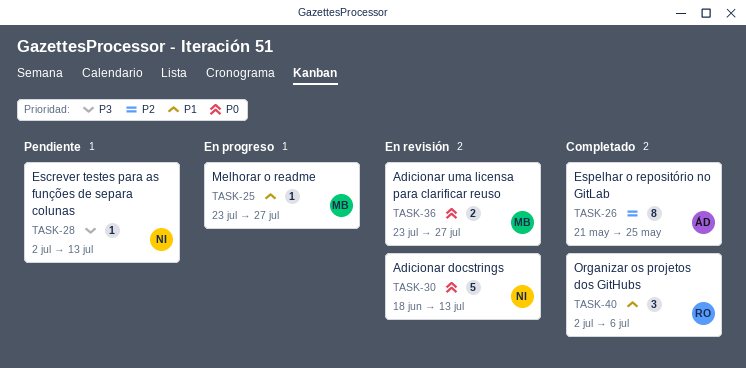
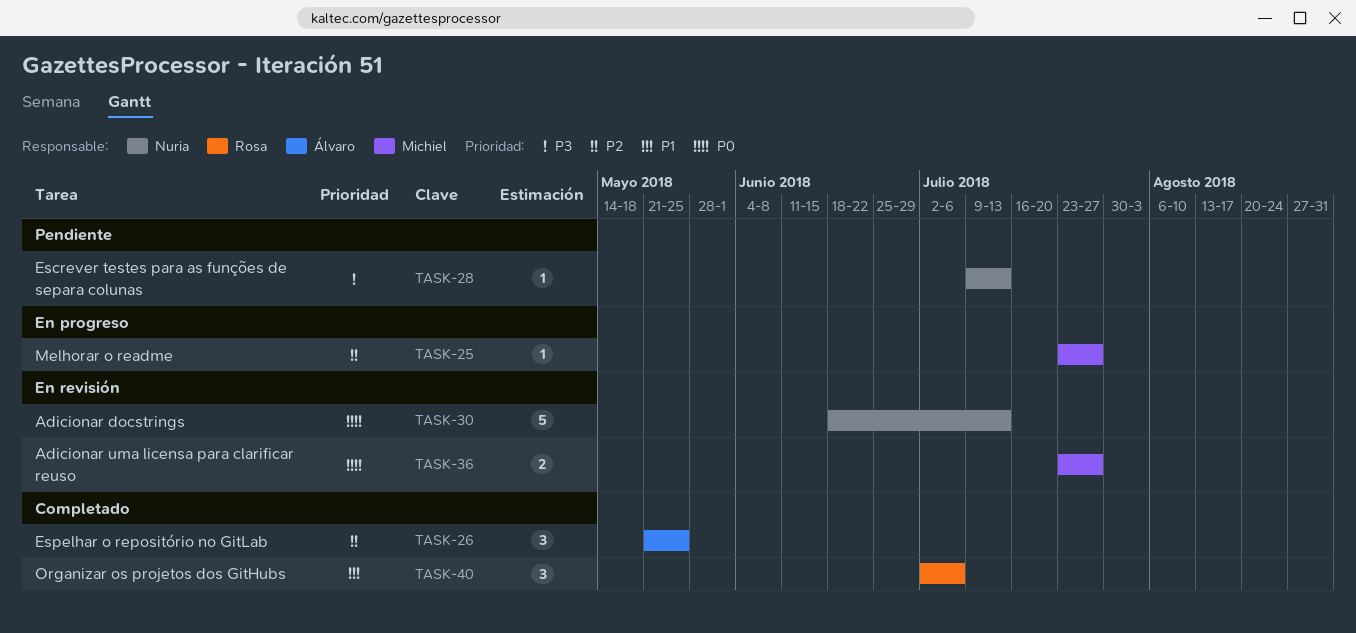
TASK-25, priority: P1 -> P2
TASK-26, estimate: 8 -> 3
TASK-28, start: Jul 2 -> Jul 9

